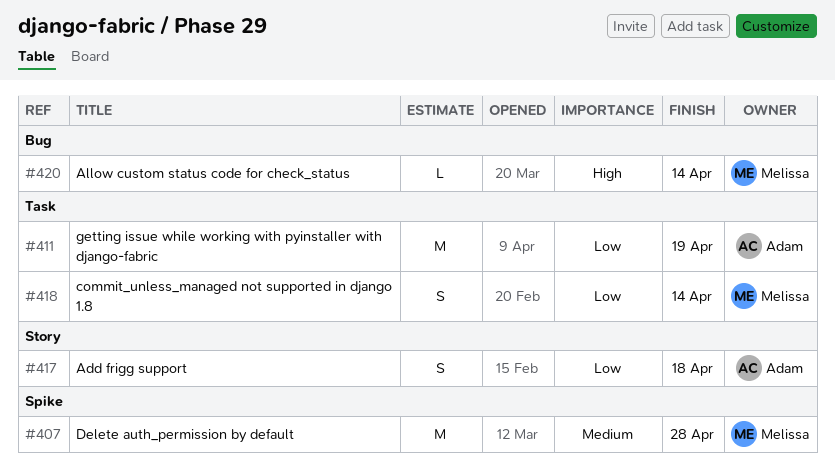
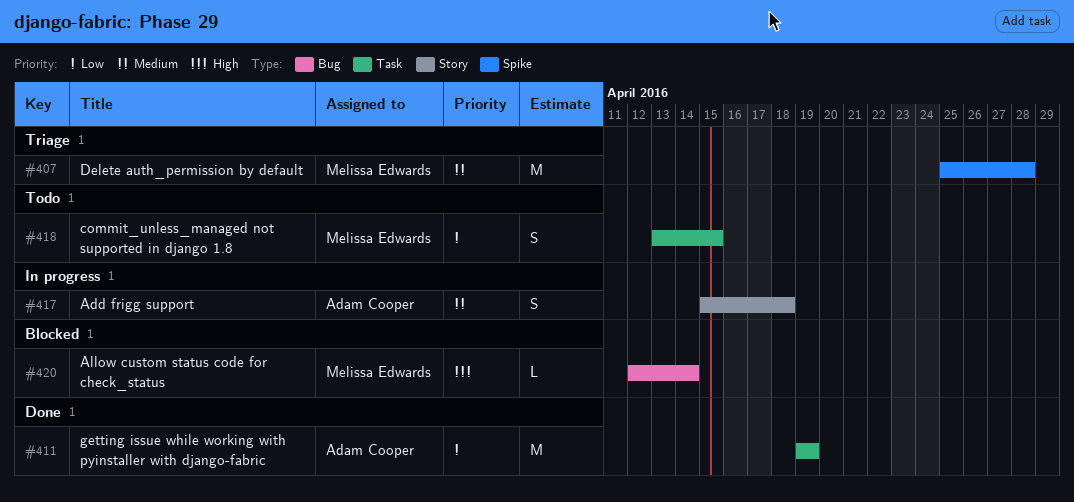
#417, priority: Low -> Medium
#418, due: Apr 14 -> Apr 15

